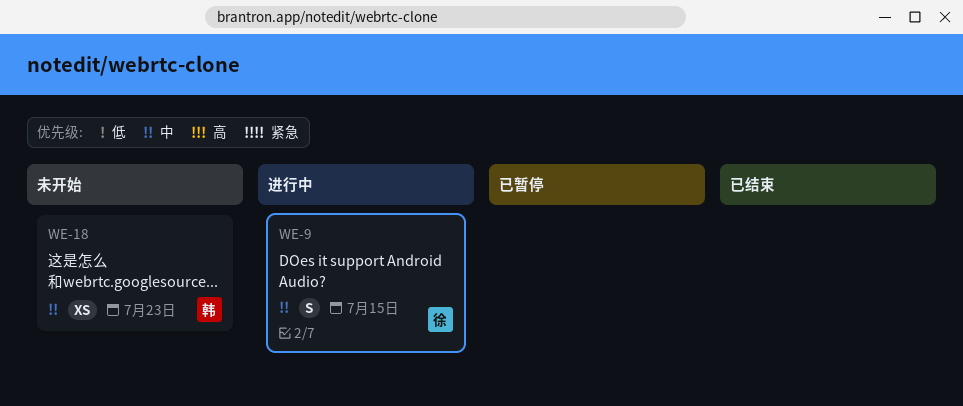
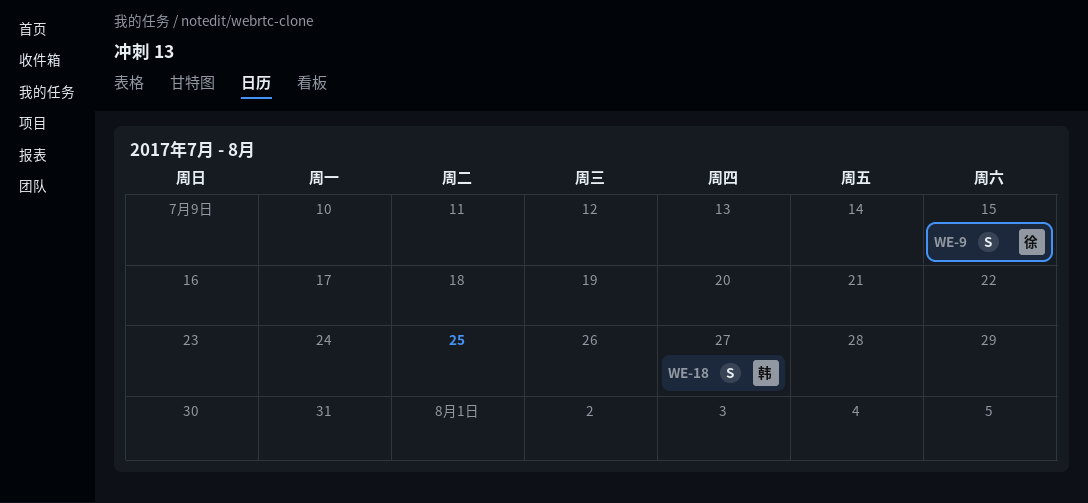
WE-18, estimate: XS -> S
WE-18, due: Jul 23 -> Jul 27

